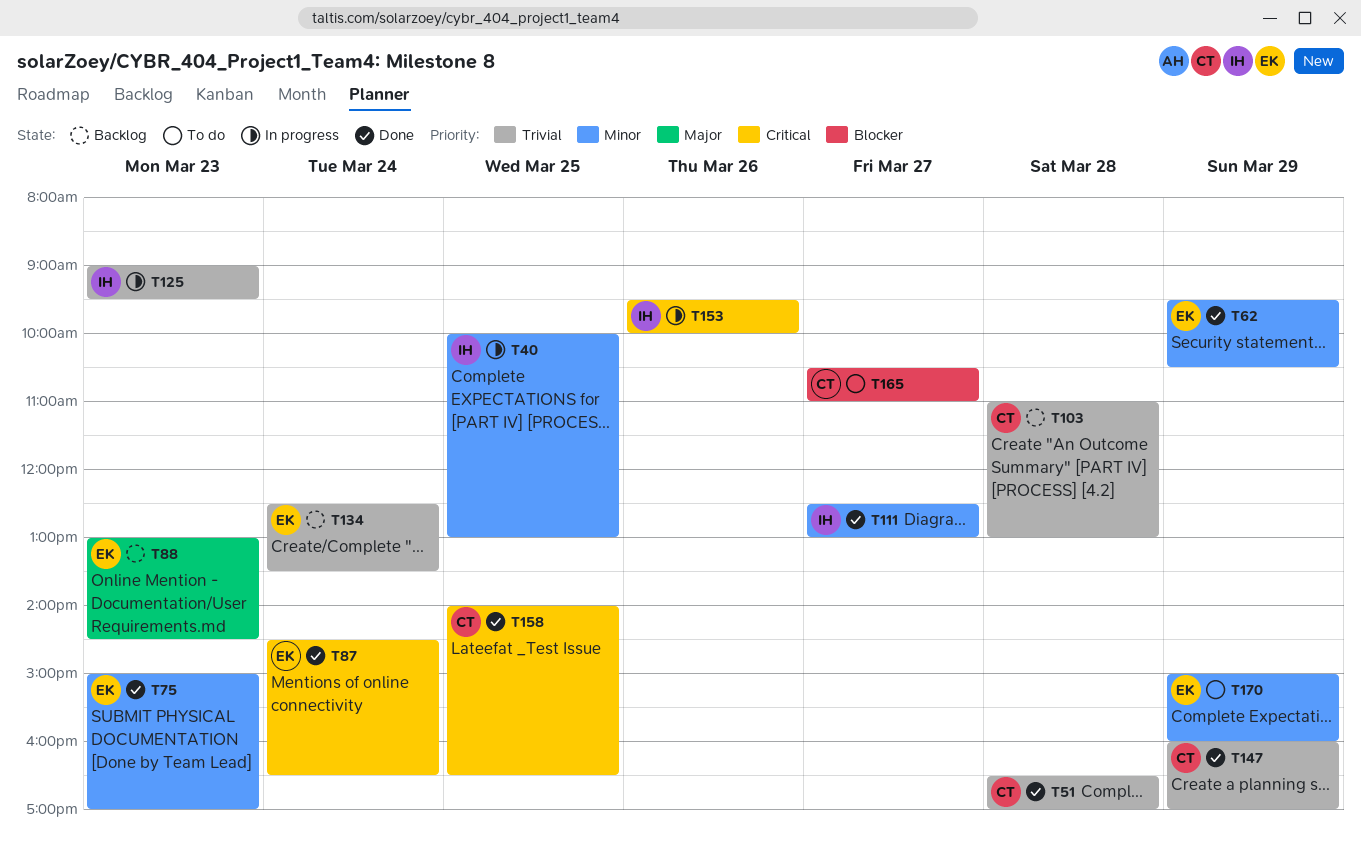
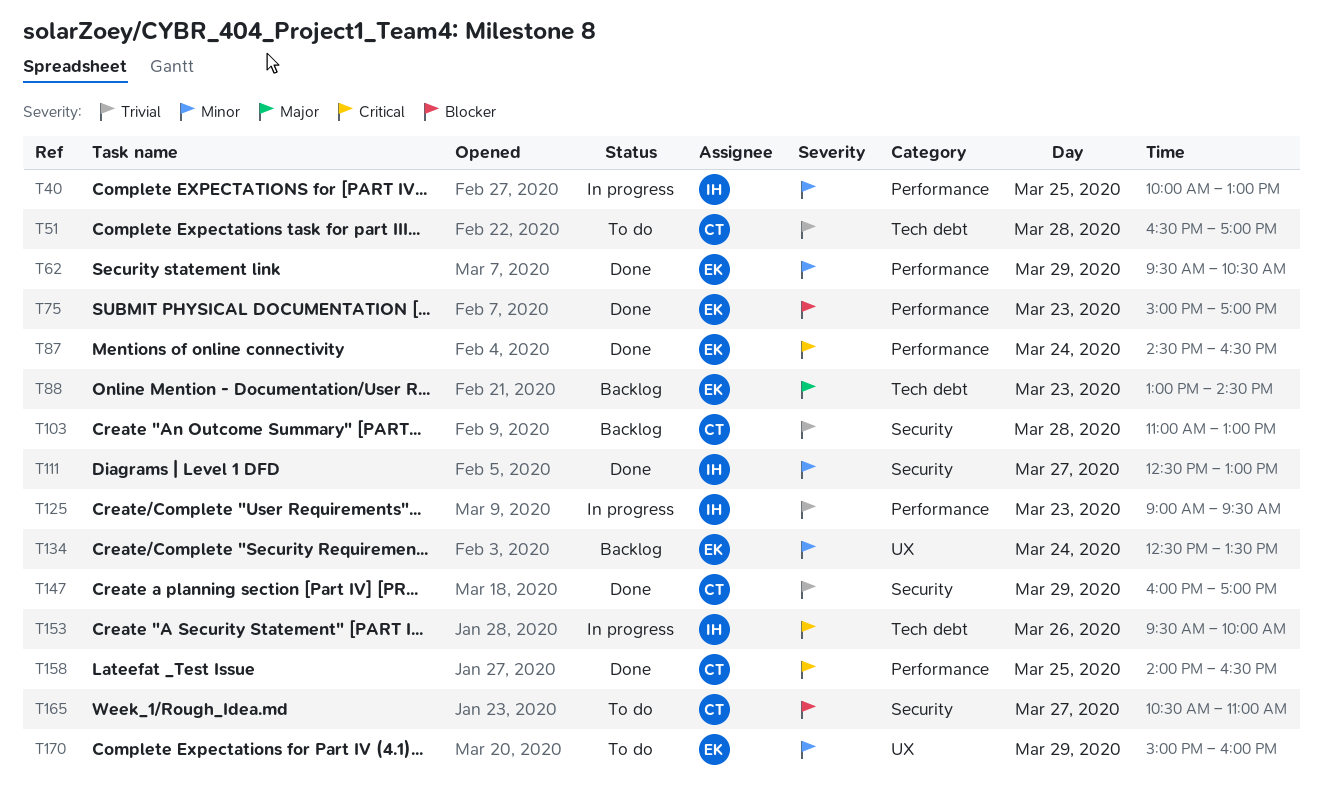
T51, status: Done -> To do
T75, priority: Minor -> Blocker
T134, priority: Trivial -> Minor

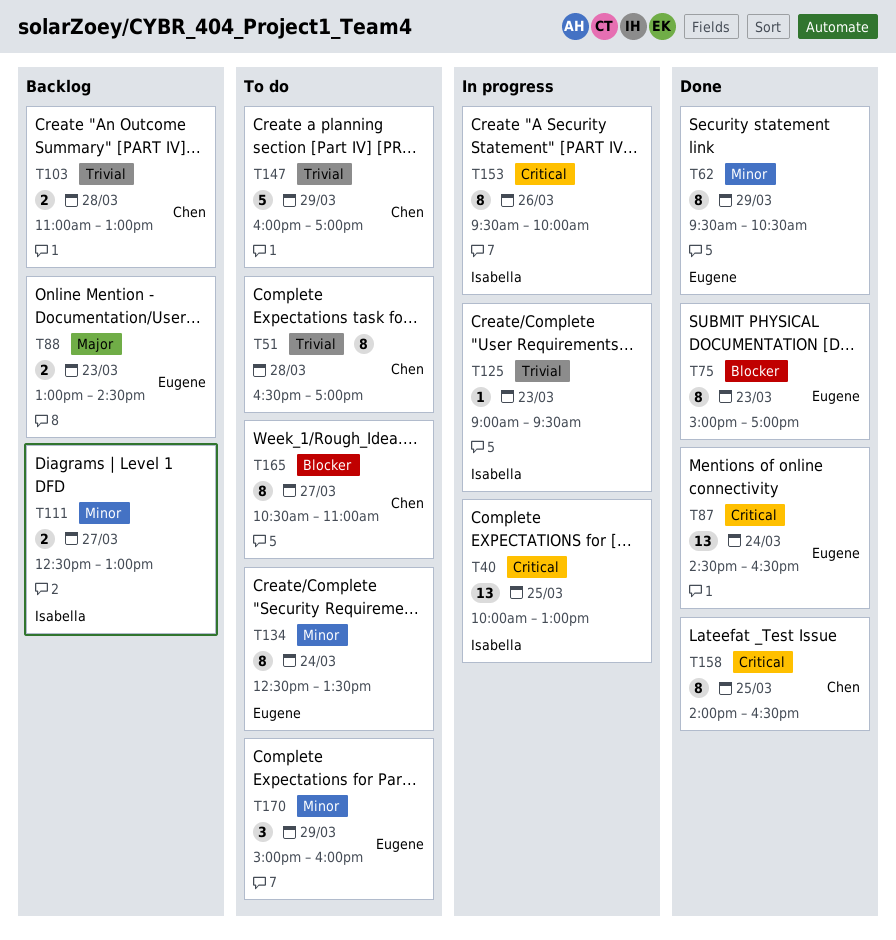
T40, priority: Minor -> Critical
T111, status: Done -> Backlog
T134, status: Backlog -> To do
T147, status: Done -> To do

